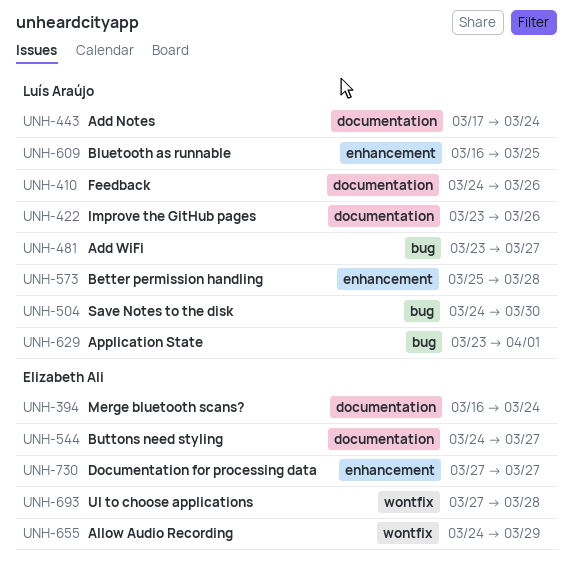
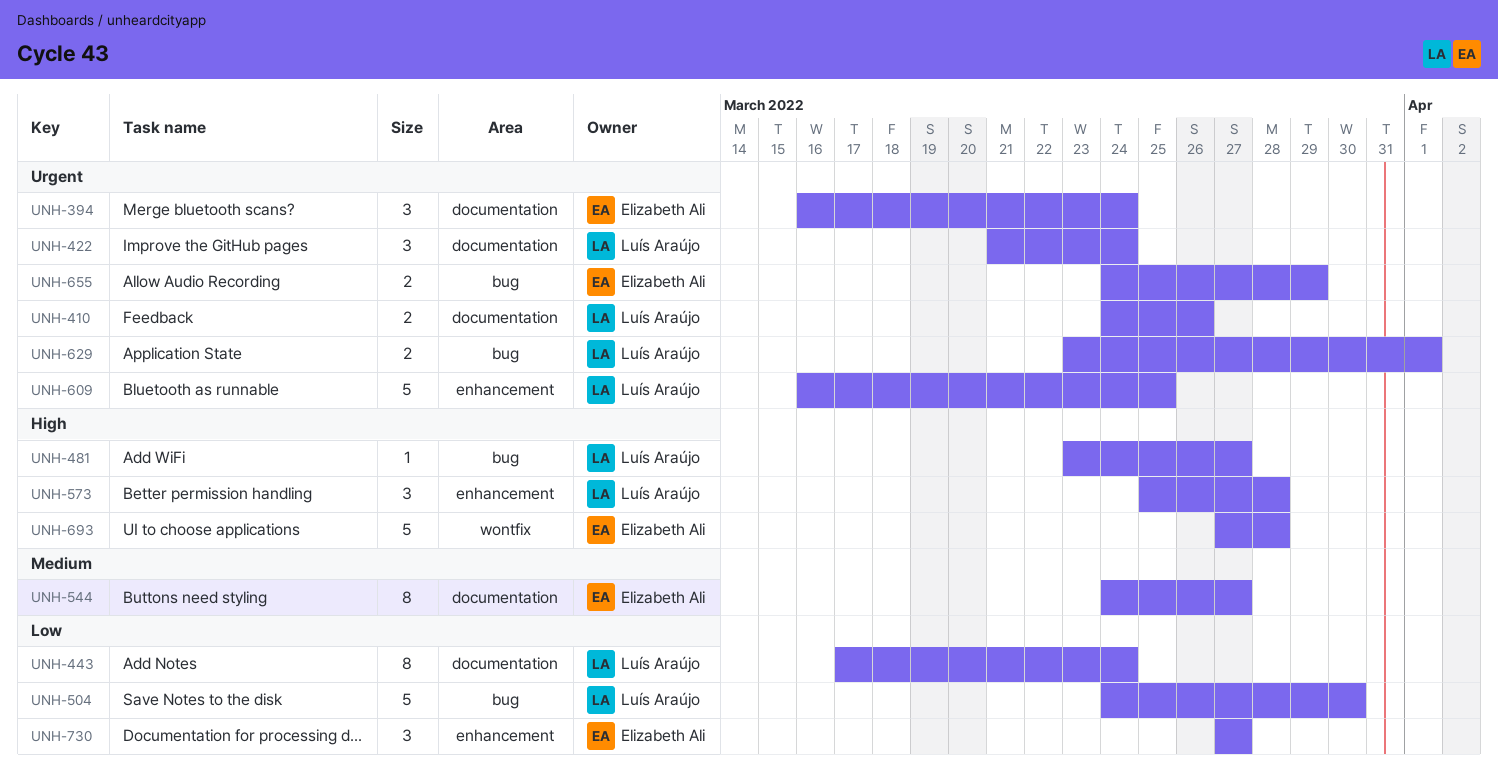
UNH-422, start: Mar 23 -> Mar 21
UNH-422, due: Mar 26 -> Mar 24
UNH-655, label: wontfix -> bug

